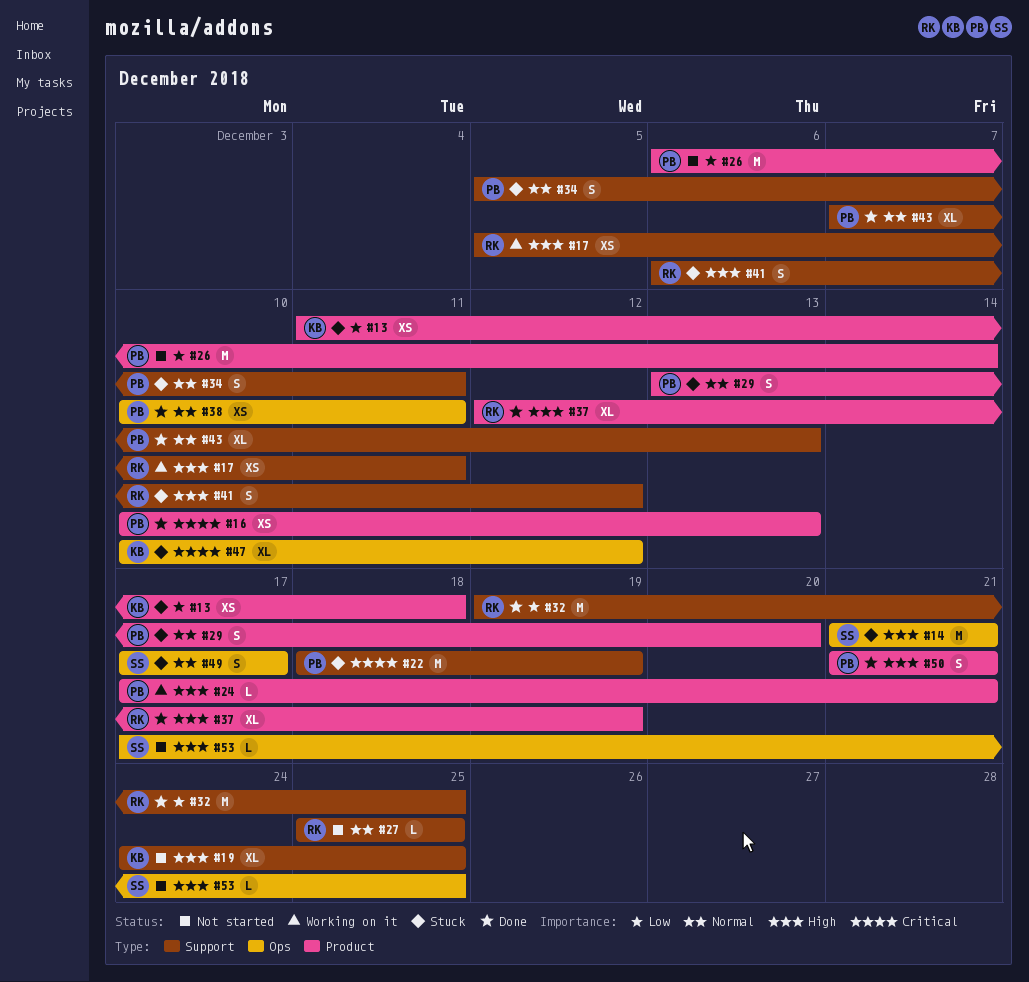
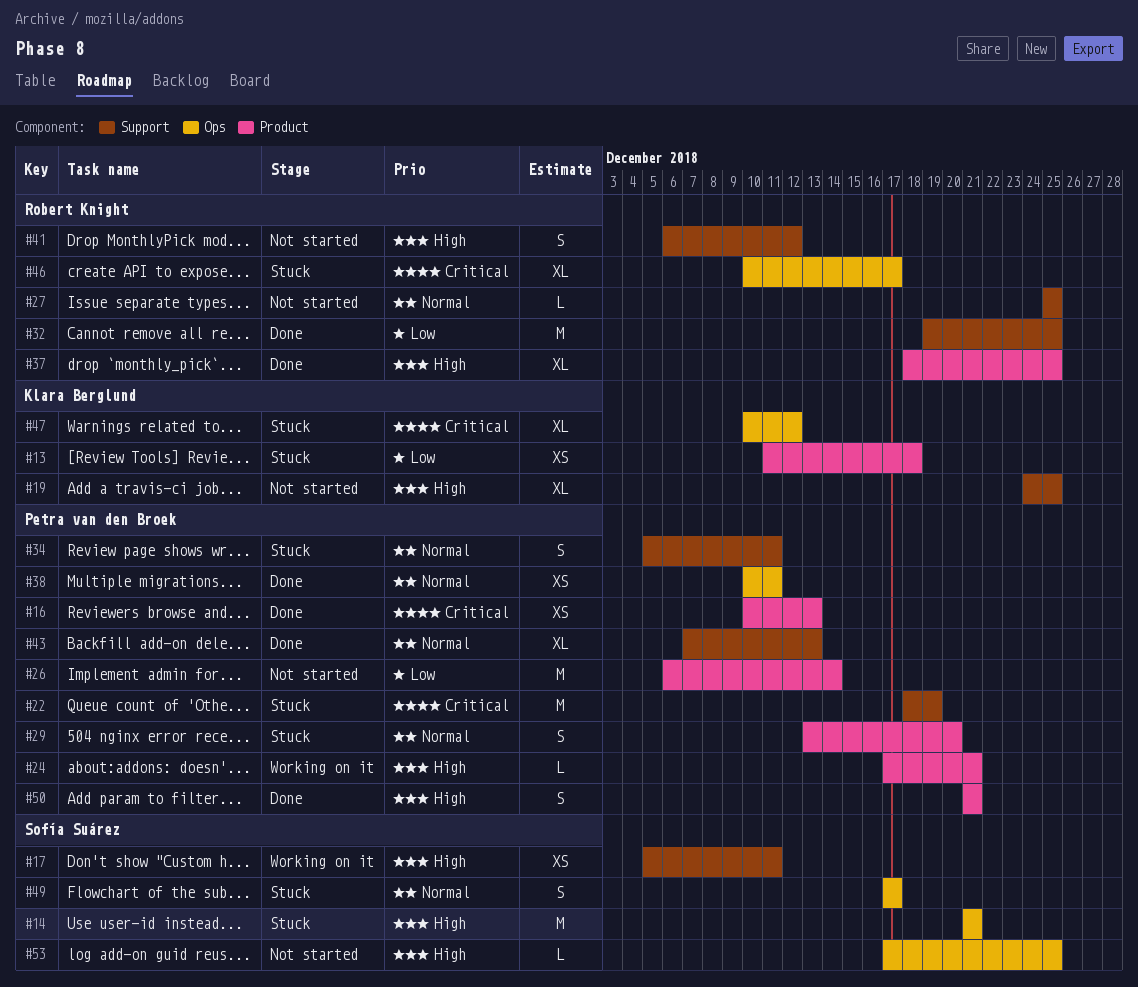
#17, owner: Robert Knight -> Sofía Suárez
#37, start: Dec 12 -> Dec 18
#37, due: Dec 19 -> Dec 25
#41, status: Stuck -> Not started
#46: none -> present

